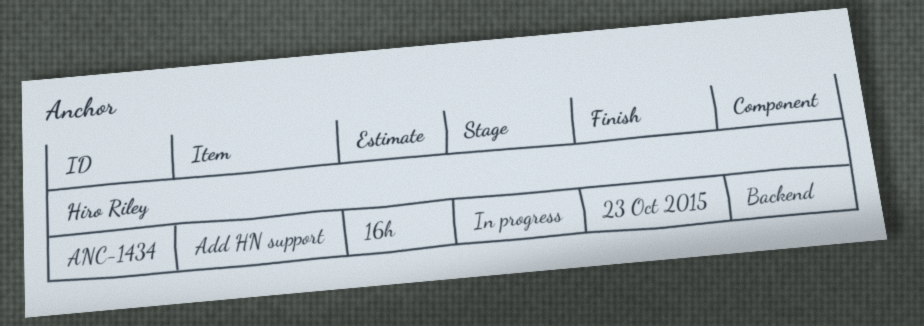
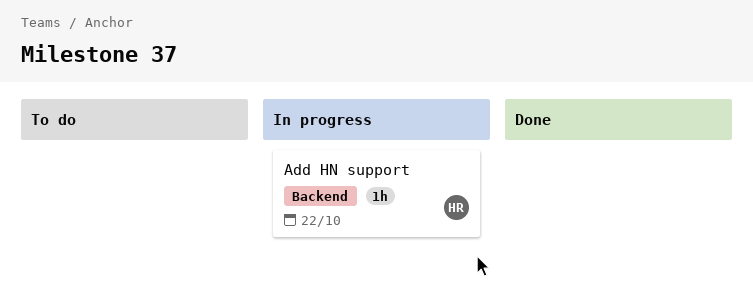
Add HN support, estimate: 16h -> 1h
Add HN support, due: Oct 23 -> Oct 22

